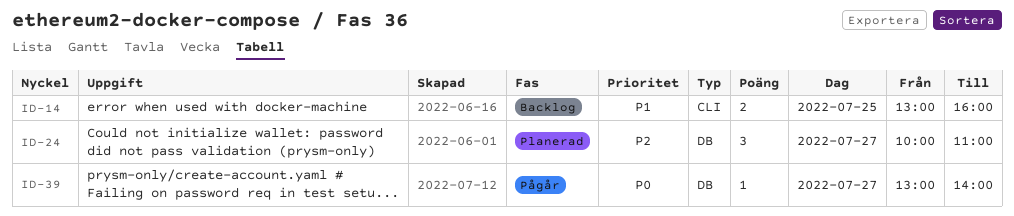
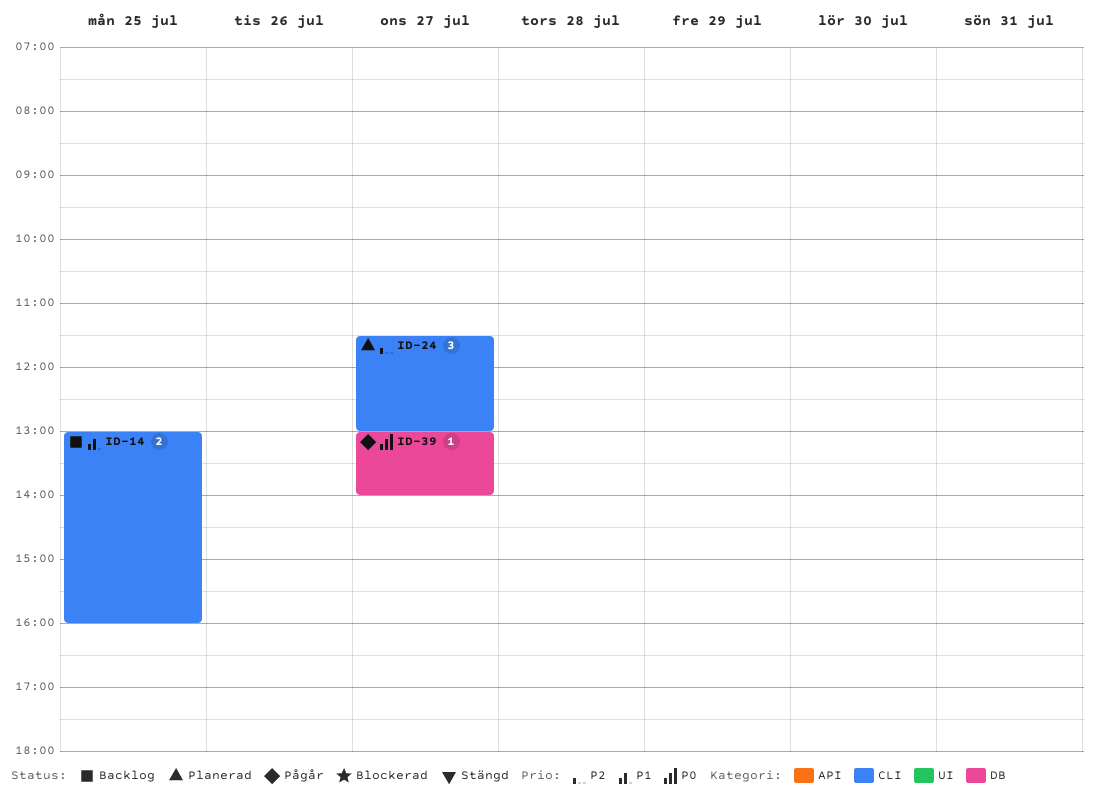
ID-24, label: DB -> CLI
ID-24, begins: 10:00 -> 11:30
ID-24, ends: 11:00 -> 13:00

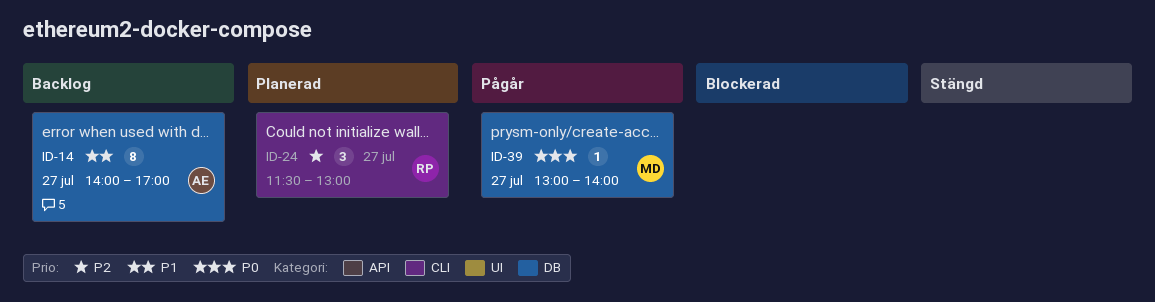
ID-14, label: CLI -> DB
ID-14, estimate: 2 -> 8
ID-14, day: Jul 25 -> Jul 27
ID-14, begins: 13:00 -> 14:00
ID-14, ends: 16:00 -> 17:00

